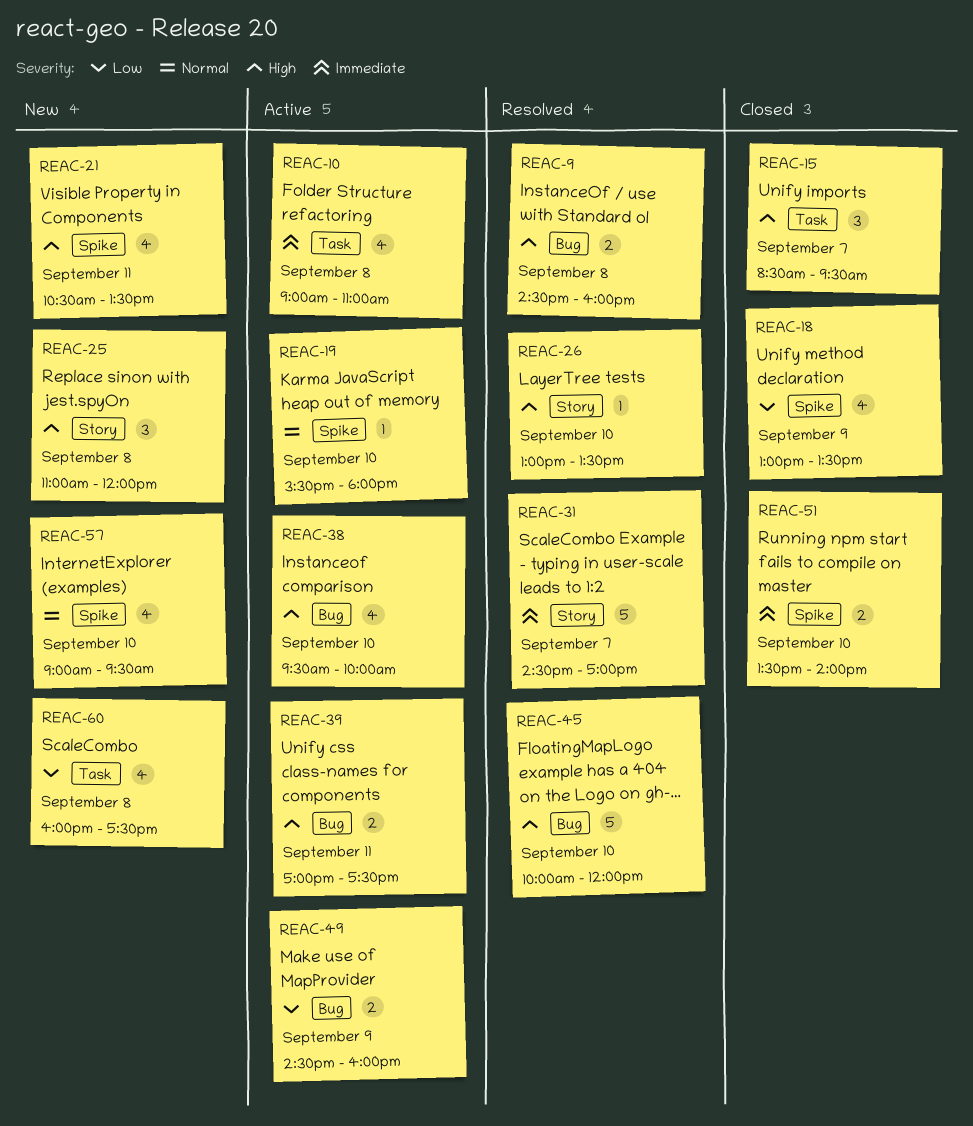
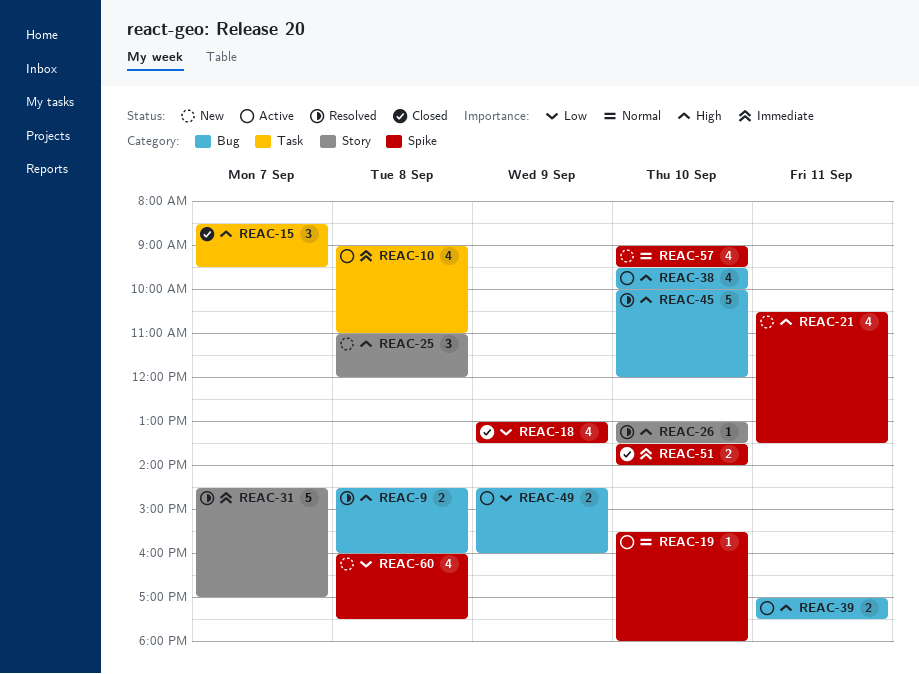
REAC-60, label: Task -> Spike

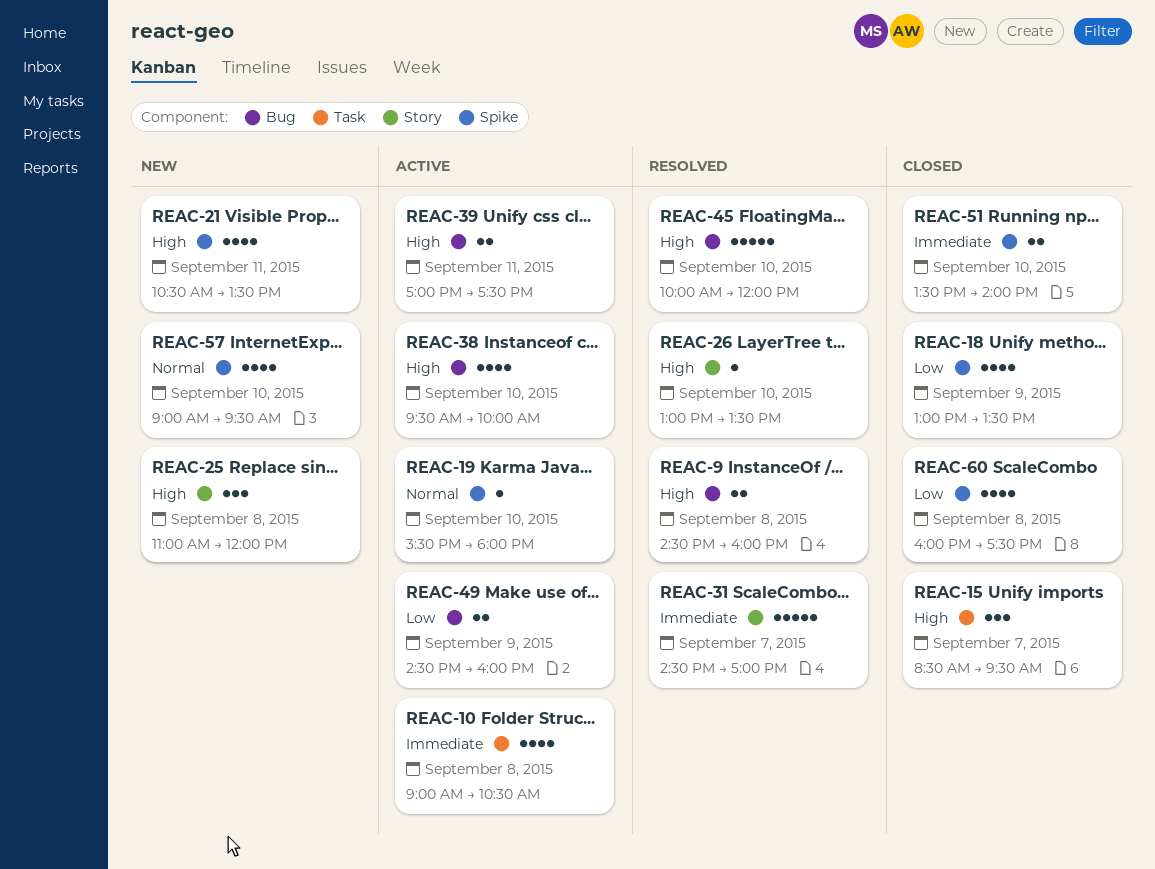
REAC-10, ends: 11:00 -> 10:30
REAC-60, status: New -> Closed

